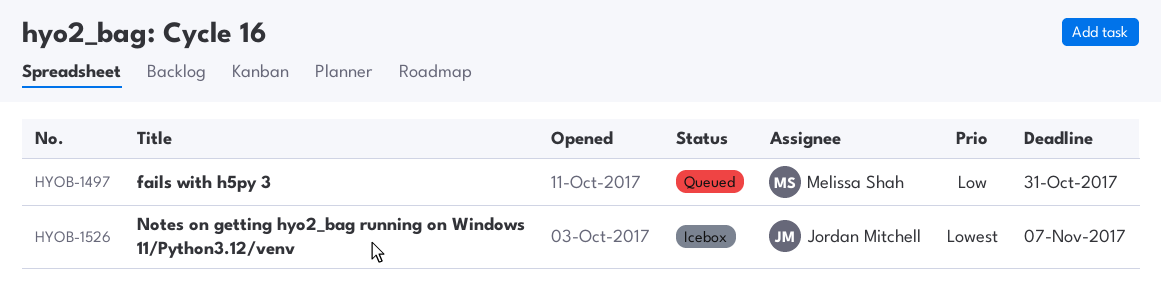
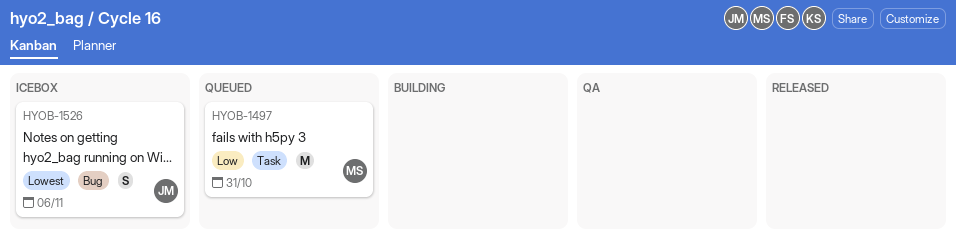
HYOB-1526, due: Nov 7 -> Nov 6

